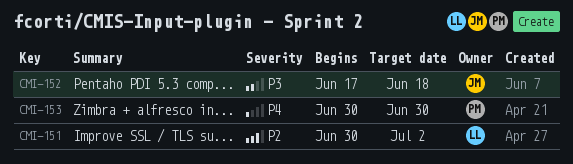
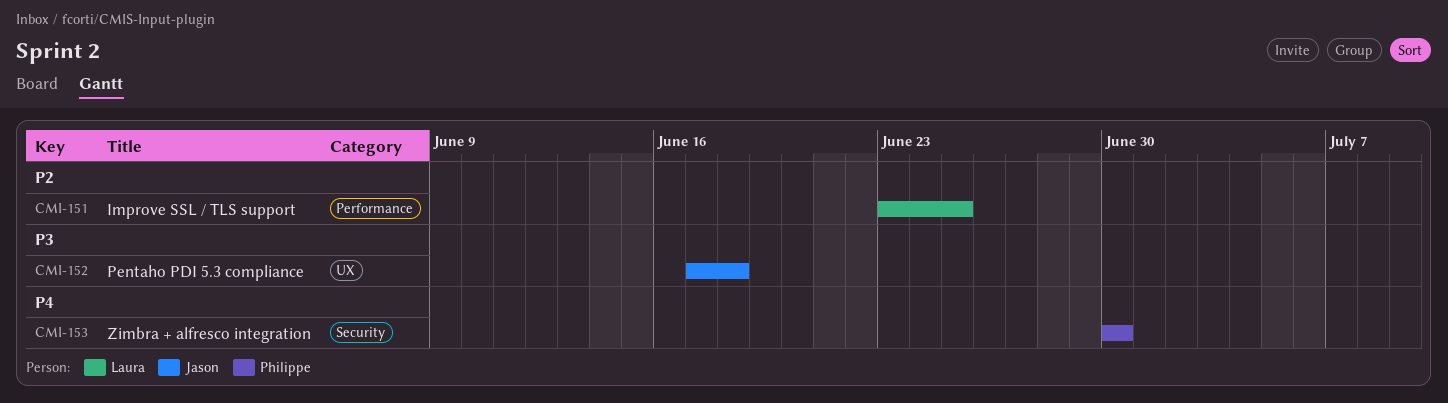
CMI-151, start: Jun 30 -> Jun 23
CMI-151, due: Jul 2 -> Jun 25

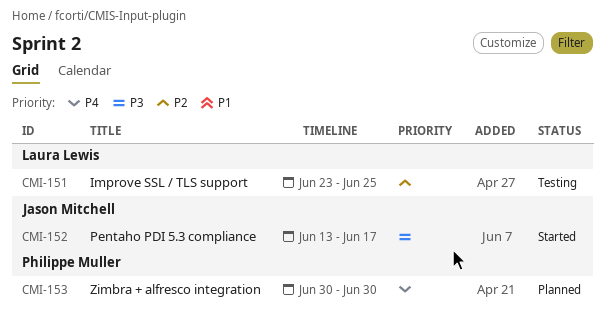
CMI-152, start: Jun 17 -> Jun 13
CMI-152, due: Jun 18 -> Jun 17

